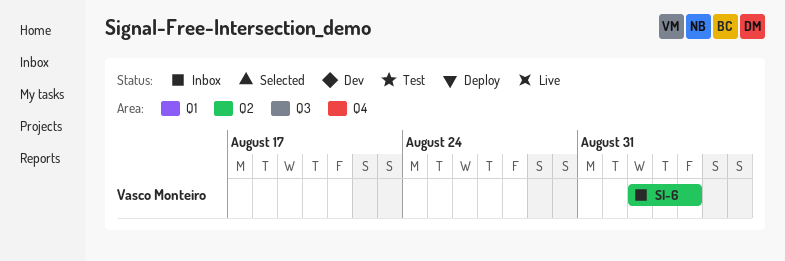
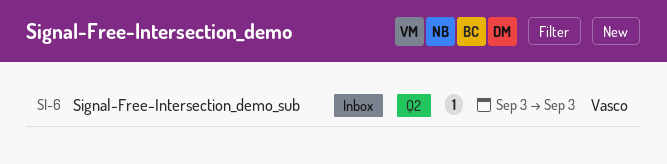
SI-6, start: Sep 2 -> Sep 3
SI-6, due: Sep 4 -> Sep 3

